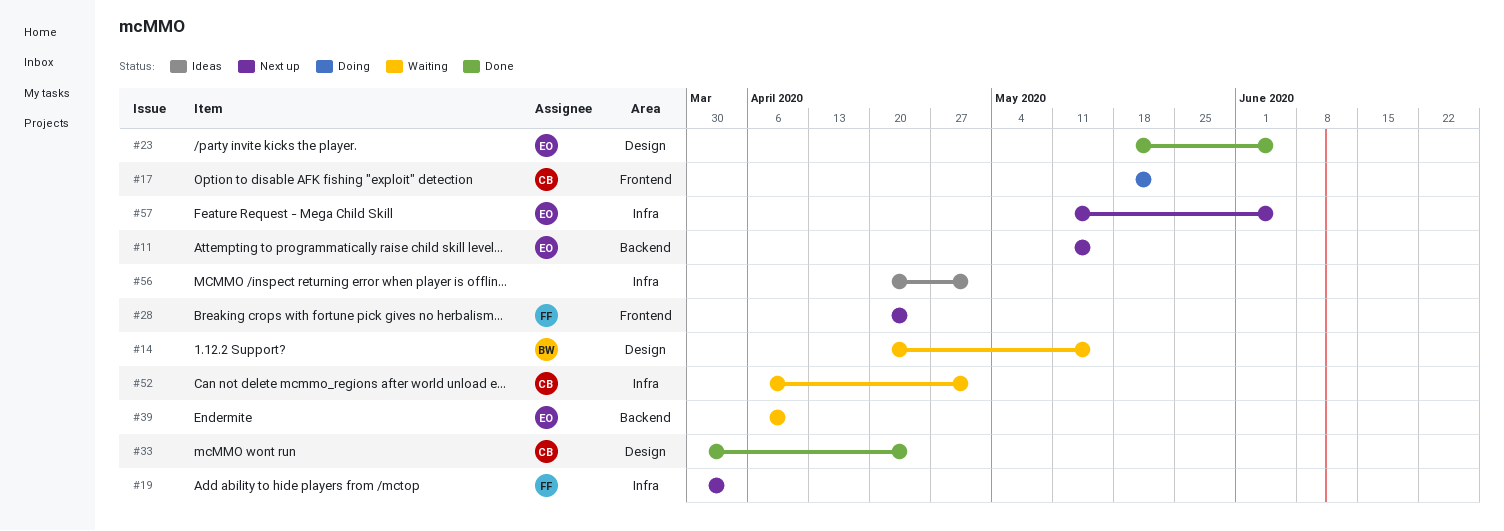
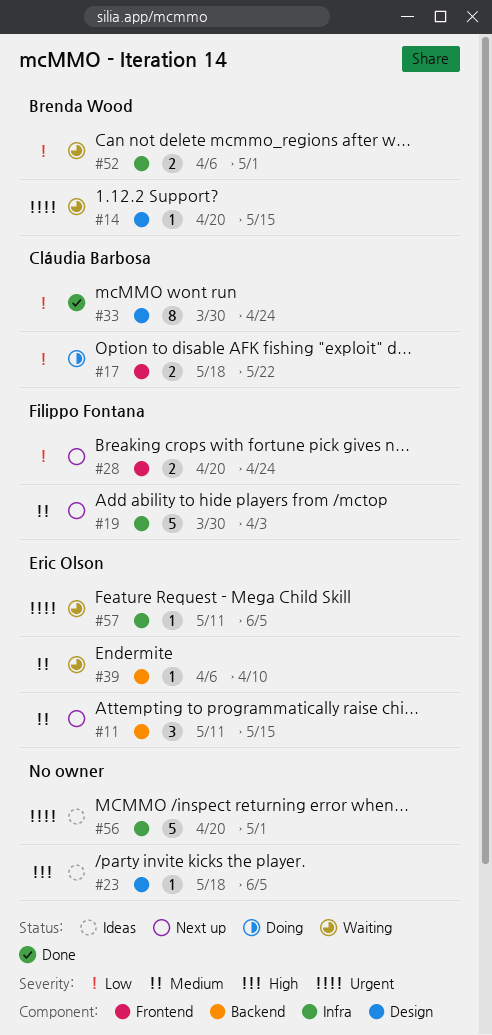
#23, status: Done -> Ideas
#23, owner: Eric Olson -> none
#52, owner: Cláudia Barbosa -> Brenda Wood
#57, status: Next up -> Waiting

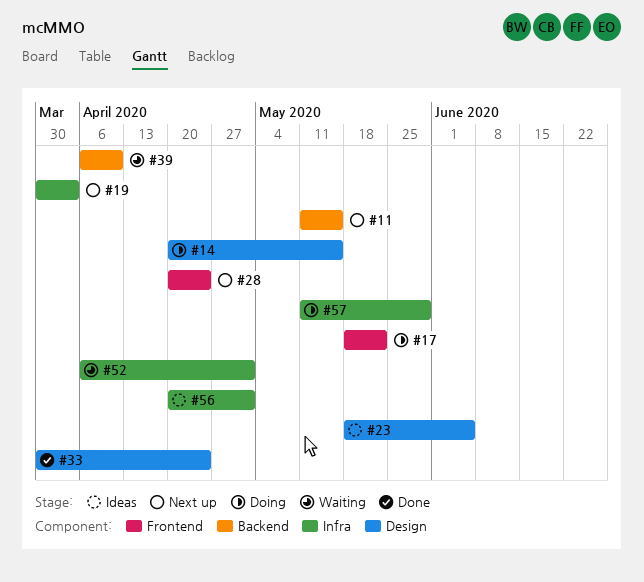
#14, status: Waiting -> Doing
#57, status: Waiting -> Doing
#57, due: Jun 5 -> May 29

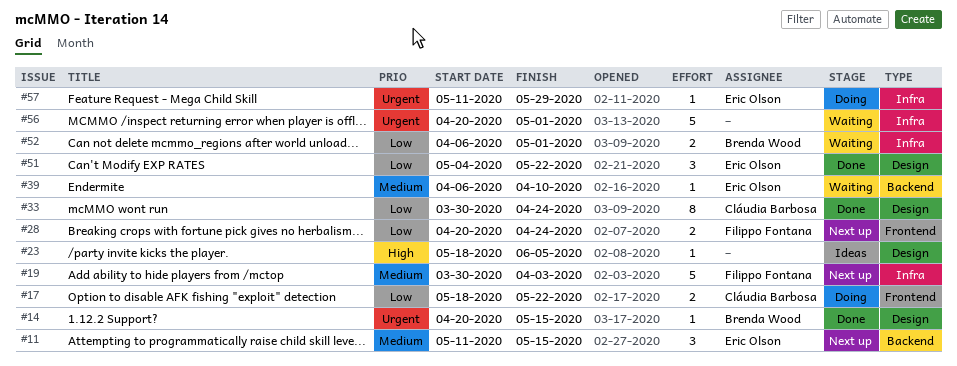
#14, status: Doing -> Done
#51: none -> present
#56, status: Ideas -> Waiting

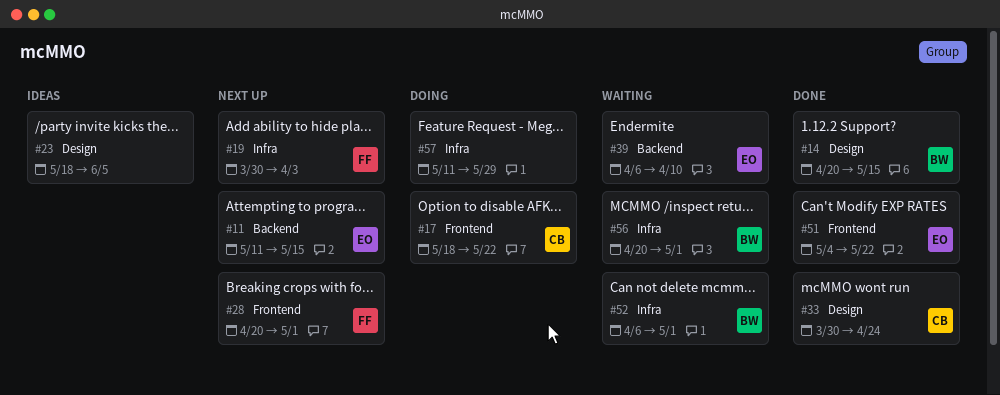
#28, due: Apr 24 -> May 1
#51, label: Design -> Frontend
#56, owner: none -> Brenda Wood
#57, owner: Eric Olson -> none

